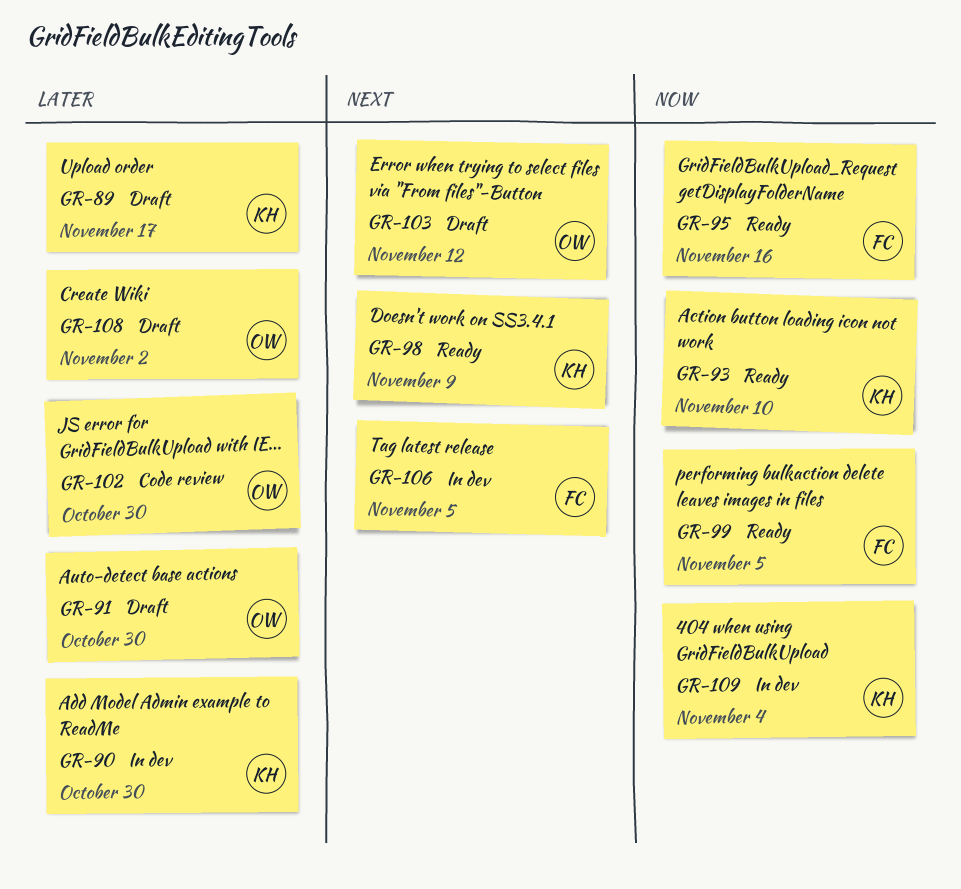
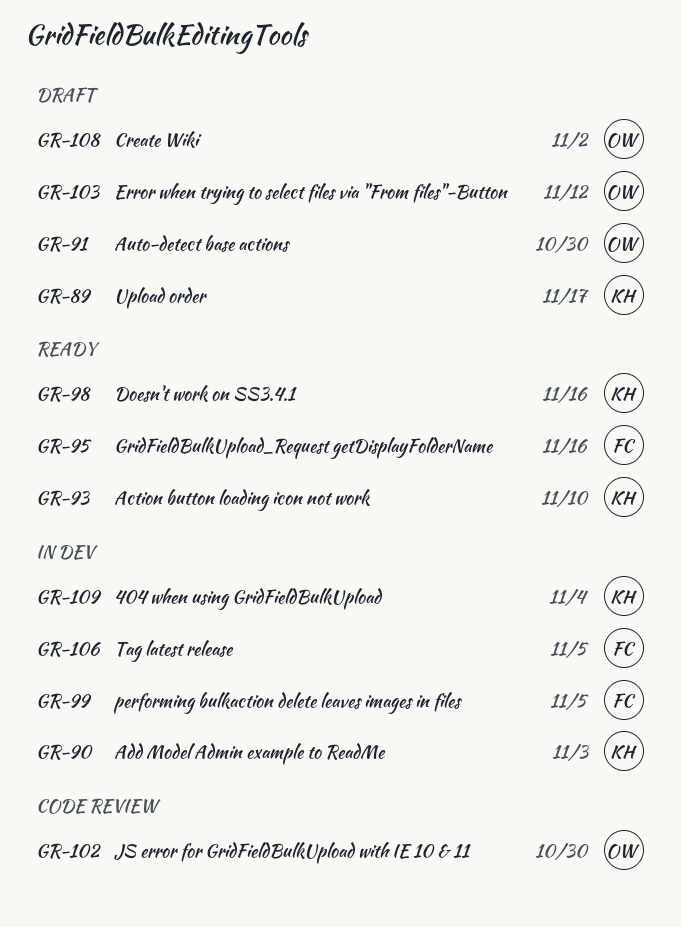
GR-90, due: Oct 30 -> Nov 3
GR-98, due: Nov 9 -> Nov 16
GR-99, status: Ready -> In dev

